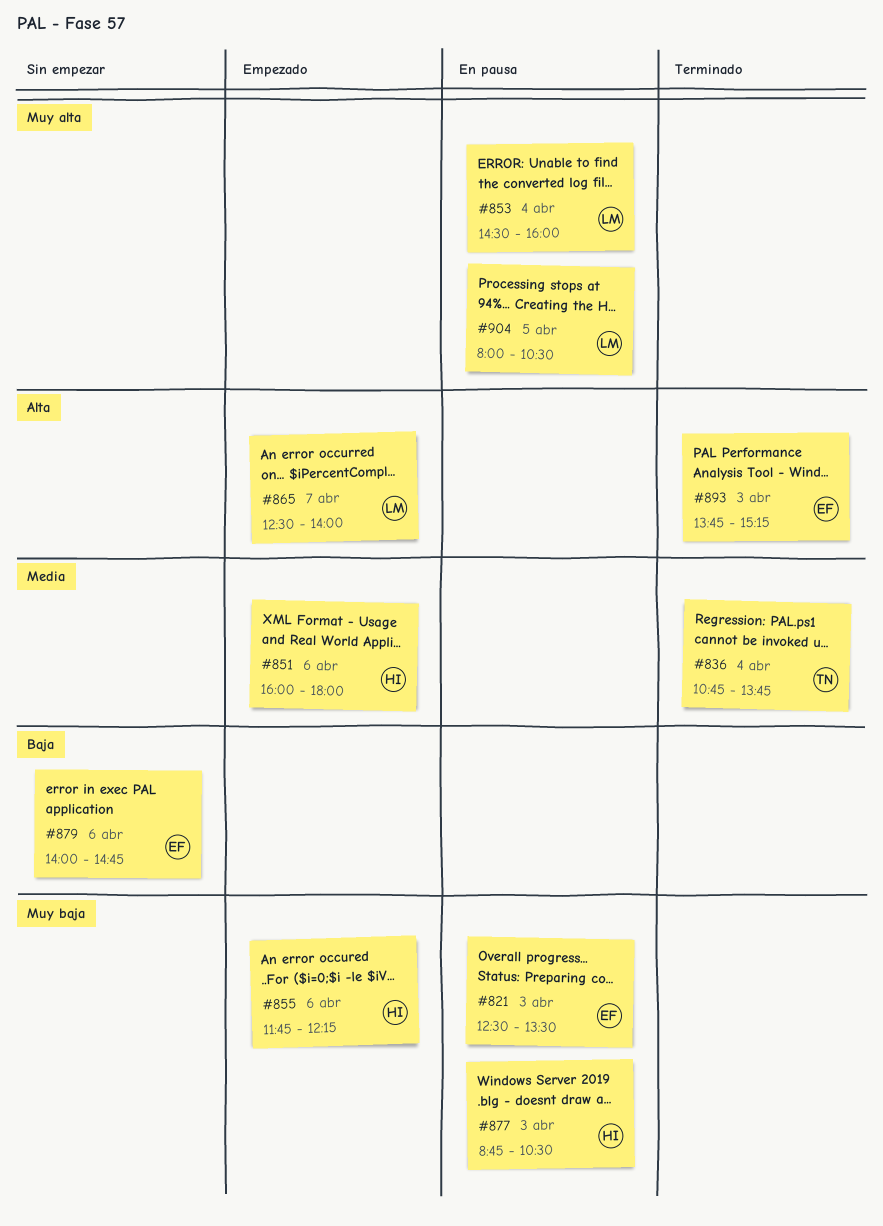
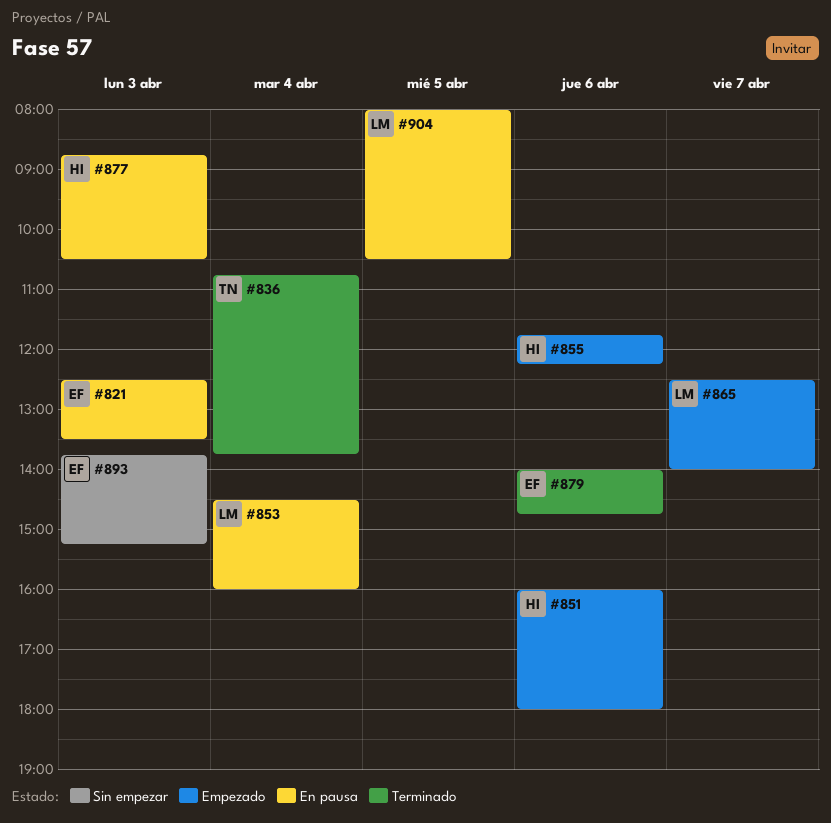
#879, status: Sin empezar -> Terminado
#893, status: Terminado -> Sin empezar

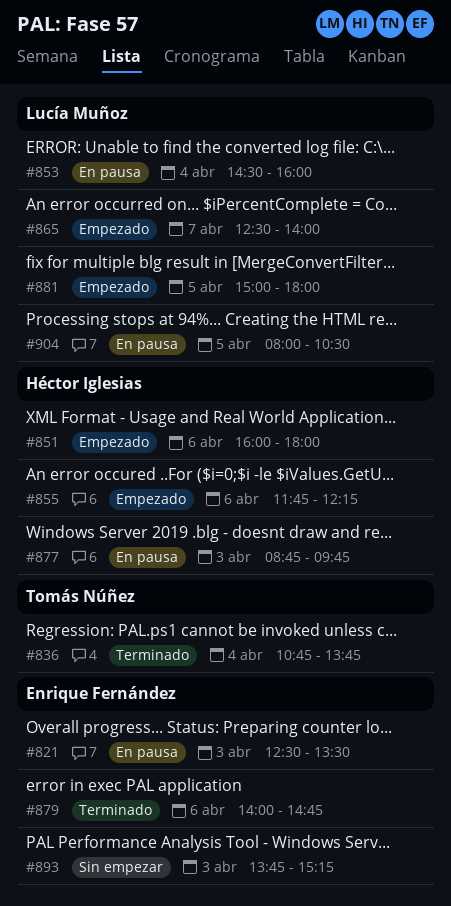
#877, ends: 10:30 -> 09:45
#881: none -> present

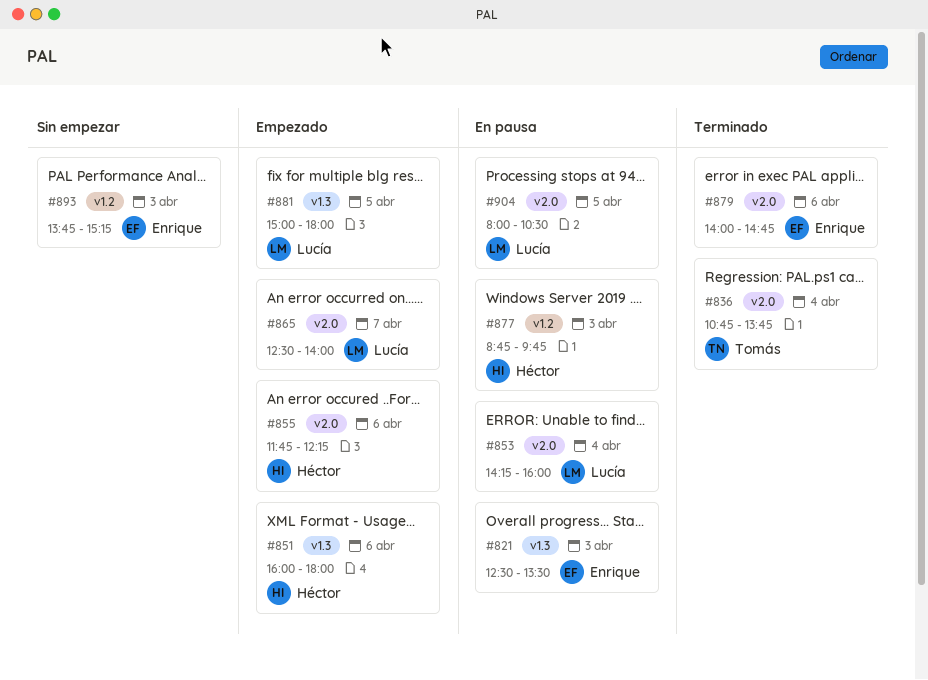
#853, begins: 14:30 -> 14:15

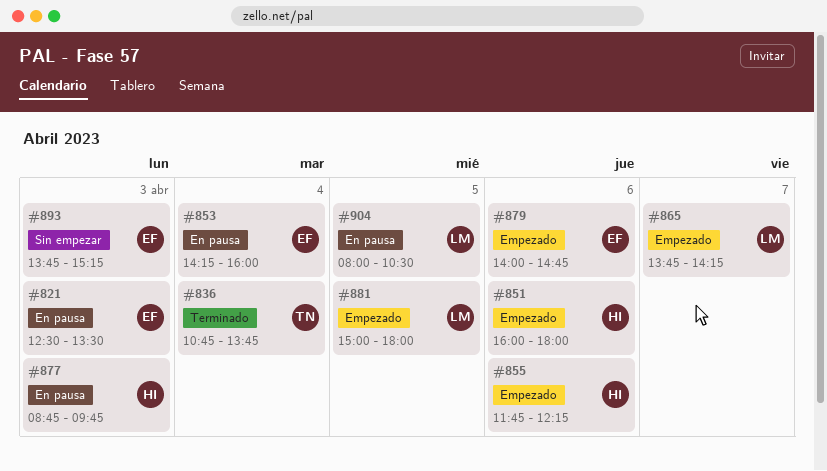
#853, owner: Lucía -> Enrique
#865, begins: 12:30 -> 13:45
#865, ends: 14:00 -> 14:15
#879, status: Terminado -> Empezado

